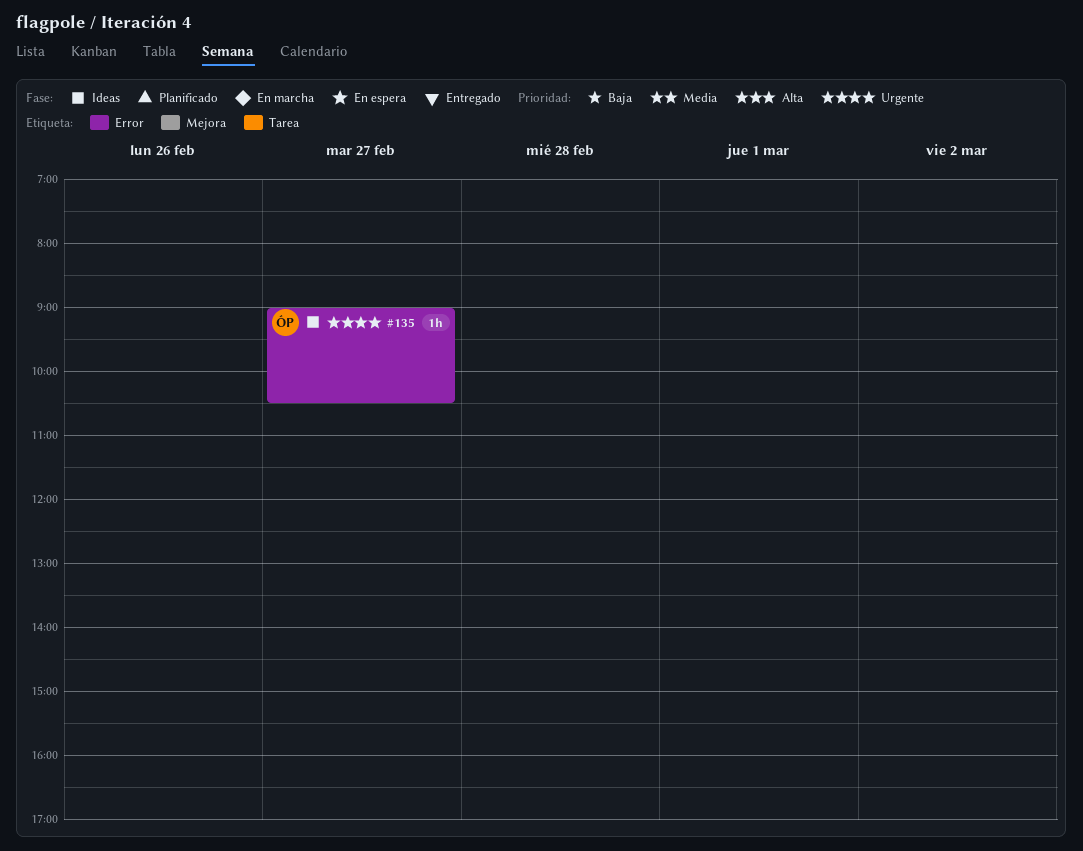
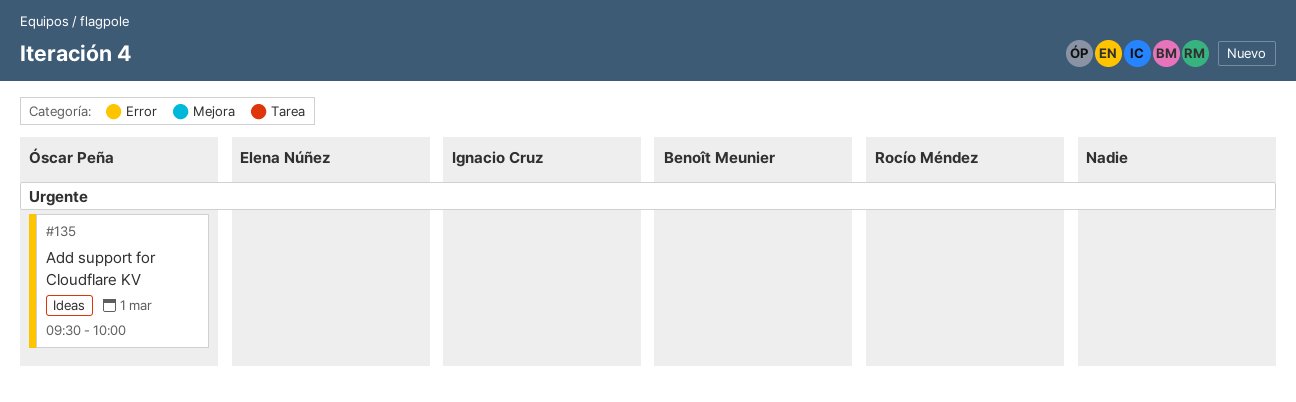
#135, day: Feb 27 -> Mar 1
#135, begins: 09:00 -> 09:30
#135, ends: 10:30 -> 10:00

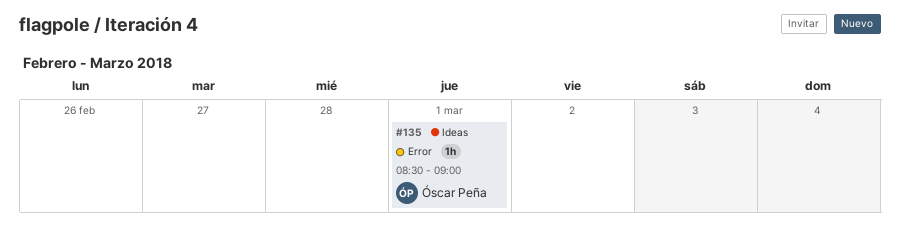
#135, begins: 09:30 -> 08:30
#135, ends: 10:00 -> 09:00

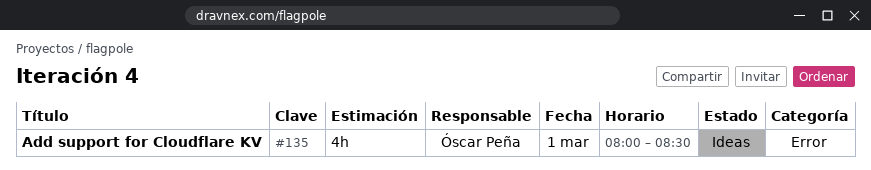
#135, estimate: 1h -> 4h
#135, begins: 08:30 -> 08:00
#135, ends: 09:00 -> 08:30

